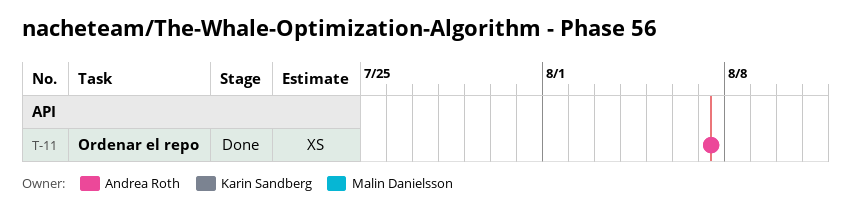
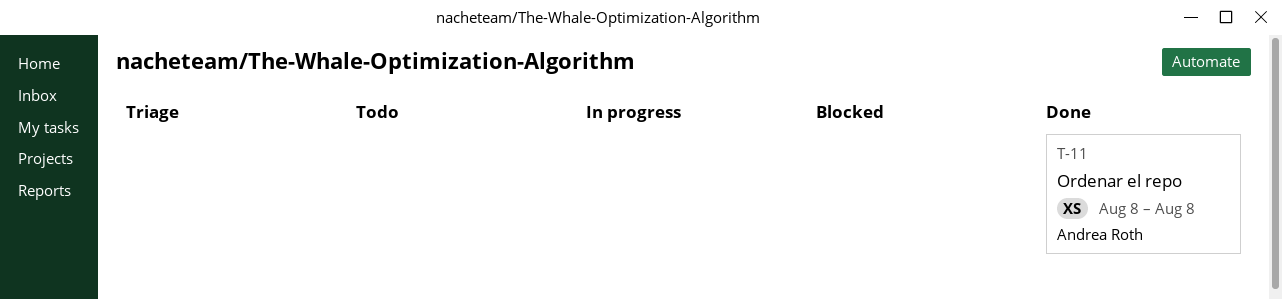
T-11, start: Aug 7 -> Aug 8
T-11, due: Aug 7 -> Aug 8

